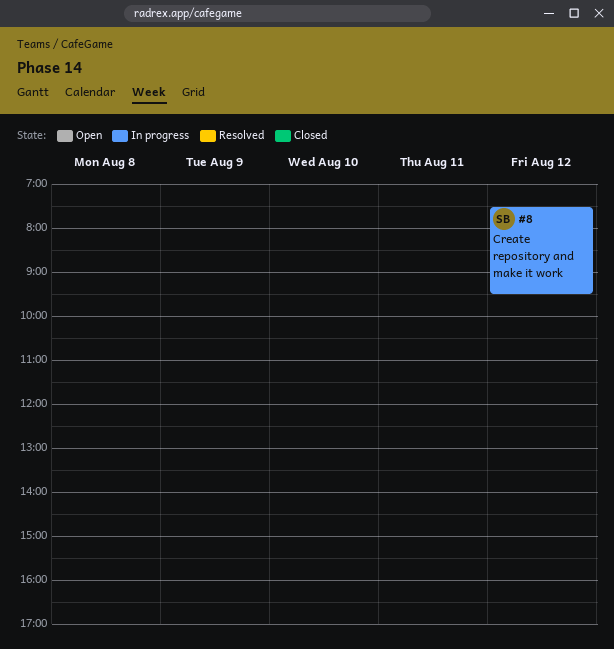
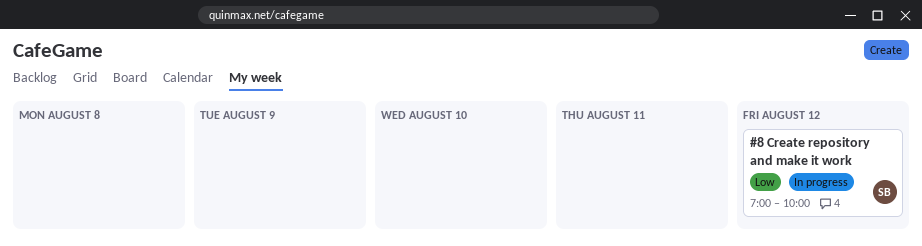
#8, begins: 07:30 -> 07:00
#8, ends: 09:30 -> 10:00

